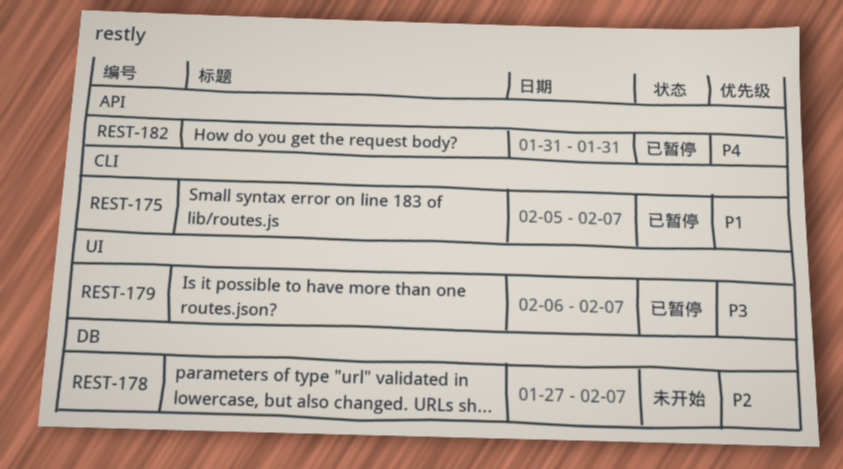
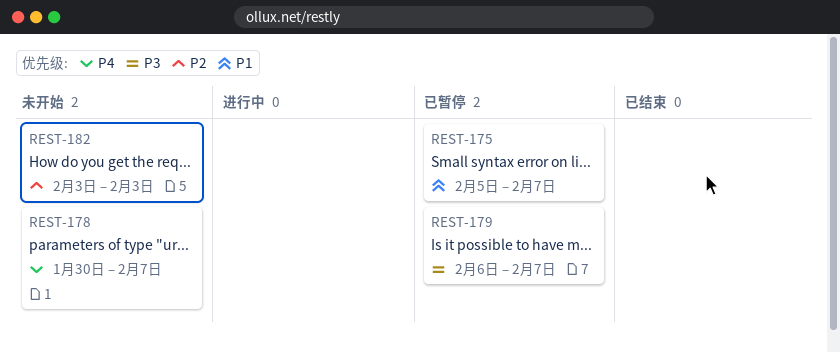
REST-178, priority: P2 -> P4
REST-178, start: Jan 27 -> Jan 30
REST-182, status: 已暂停 -> 未开始
REST-182, priority: P4 -> P2
REST-182, start: Jan 31 -> Feb 3
REST-182, due: Jan 31 -> Feb 3

